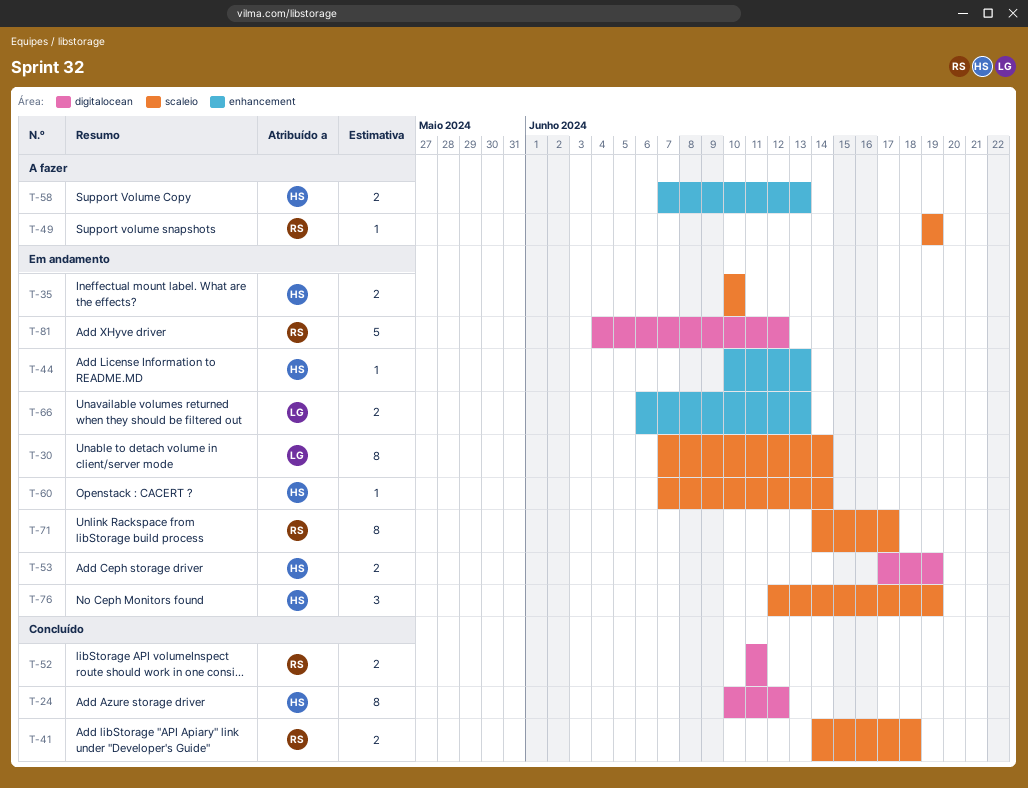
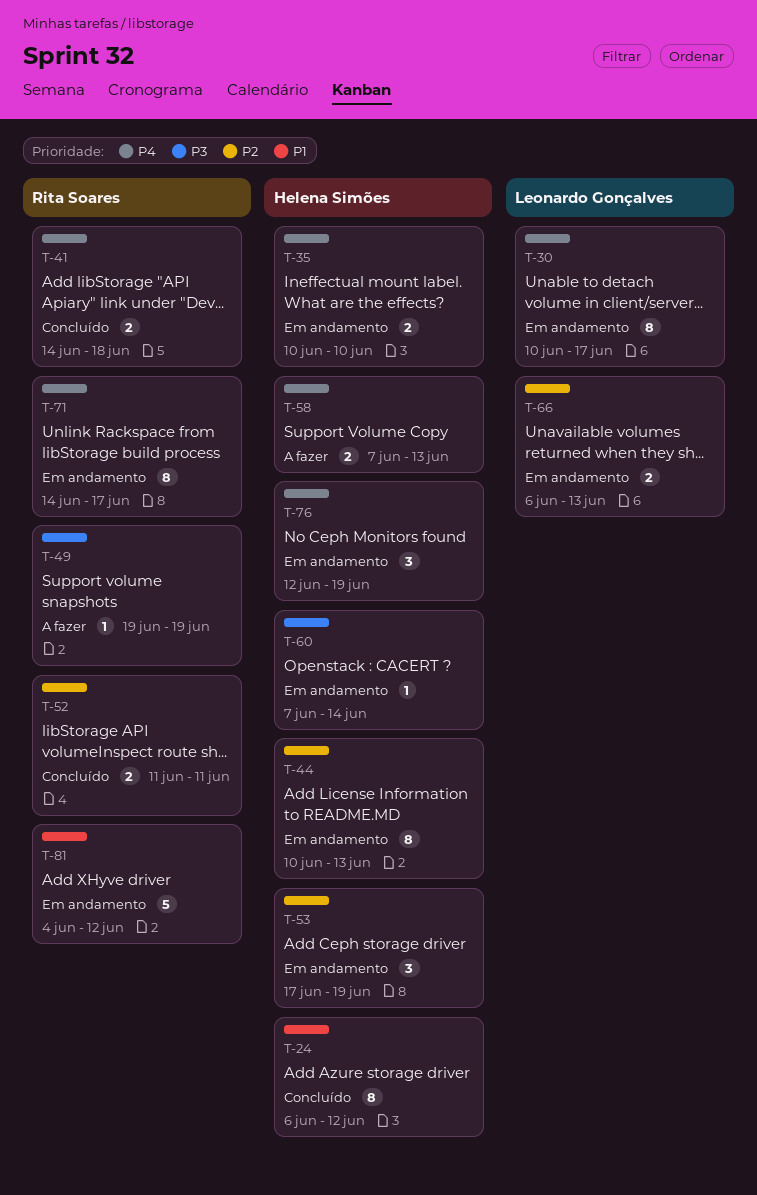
T-24, start: Jun 10 -> Jun 6
T-30, start: Jun 7 -> Jun 10
T-30, due: Jun 14 -> Jun 17
T-44, estimate: 1 -> 8
T-53, estimate: 2 -> 3

